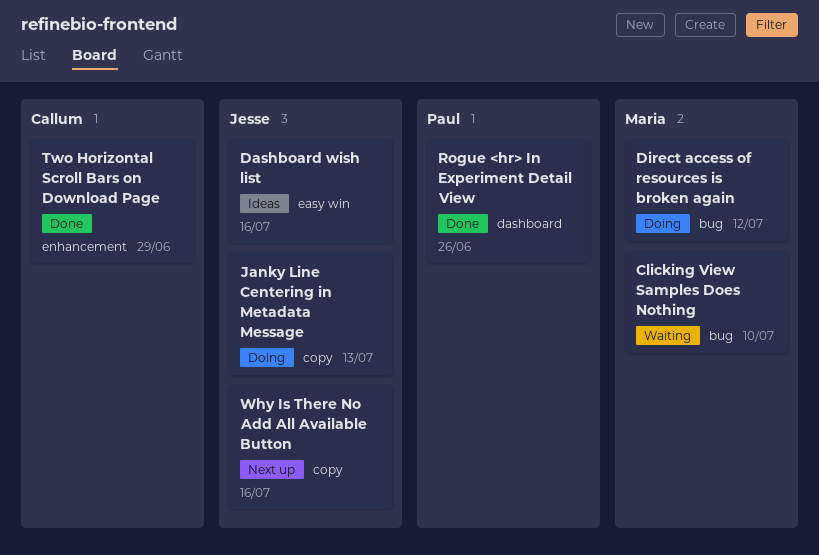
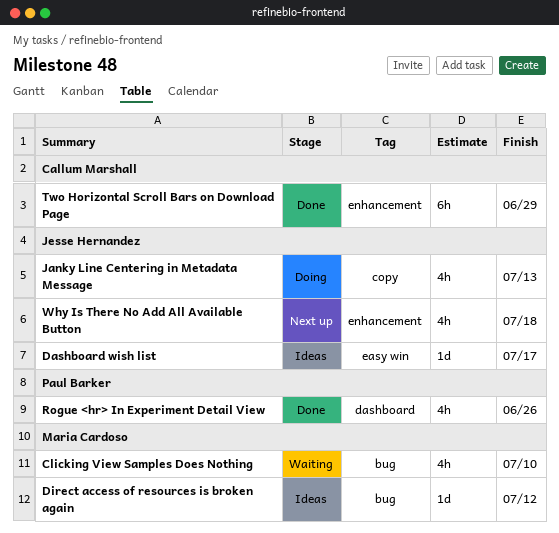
Dashboard wish list, due: Jul 16 -> Jul 17
Direct access of resources is broken again, status: Doing -> Ideas
Why Is There No Add All Available Button, label: copy -> enhancement
Why Is There No Add All Available Button, due: Jul 16 -> Jul 18

